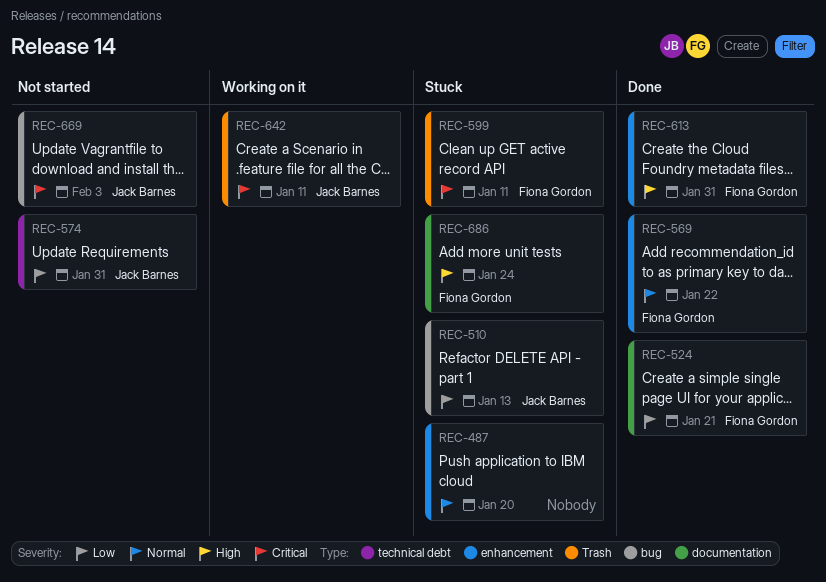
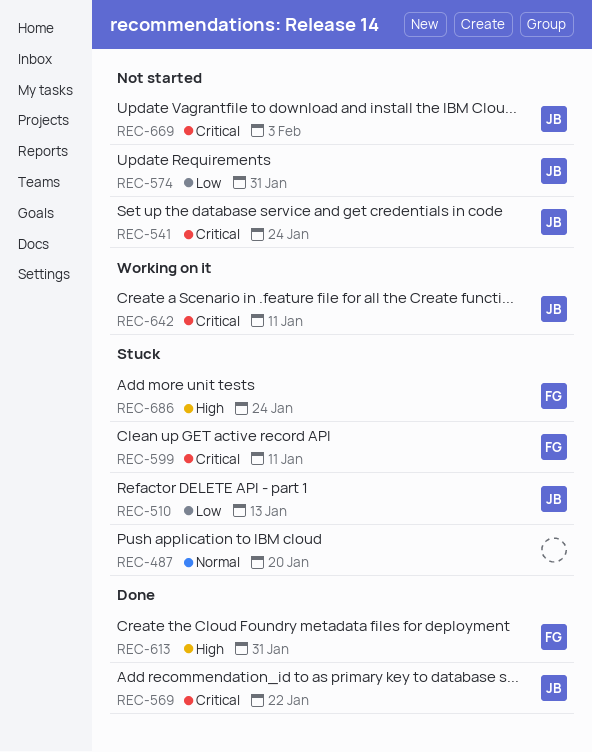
REC-524: present -> none
REC-541: none -> present
REC-569, owner: Fiona Gordon -> Jack Barnes
REC-569, priority: Normal -> Critical

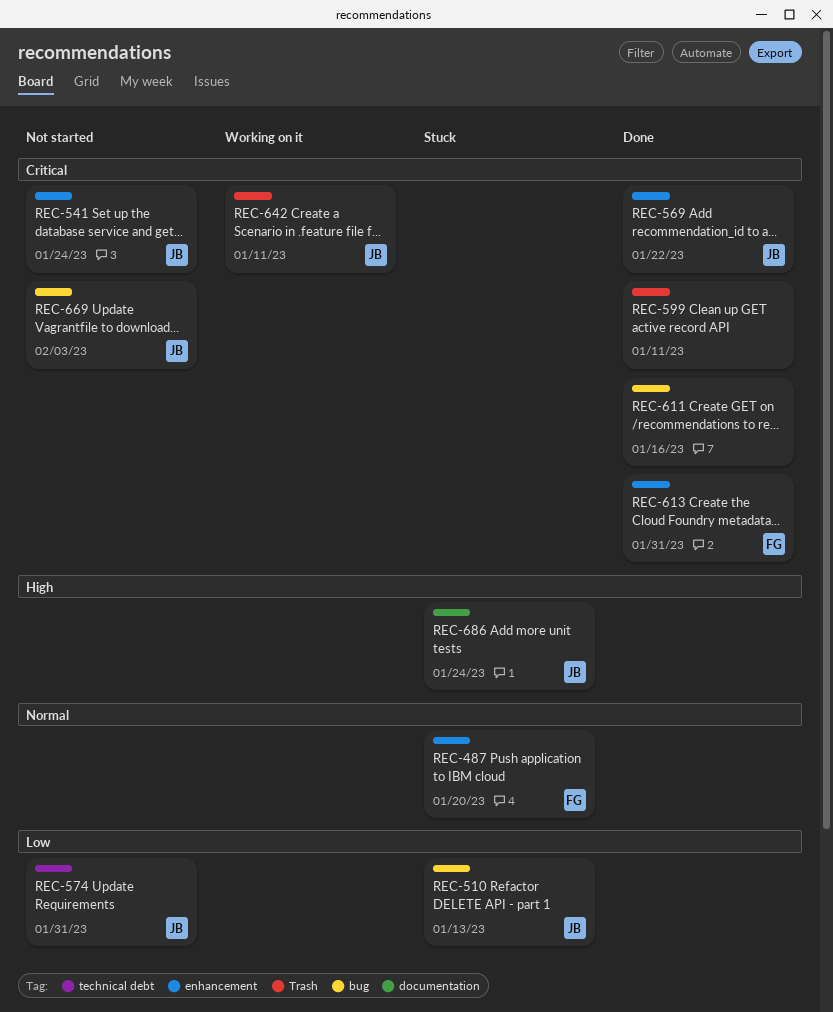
REC-487, owner: none -> FG
REC-599, status: Stuck -> Done
REC-599, owner: FG -> none
REC-611: none -> present
REC-613, priority: High -> Critical
REC-686, owner: FG -> JB

